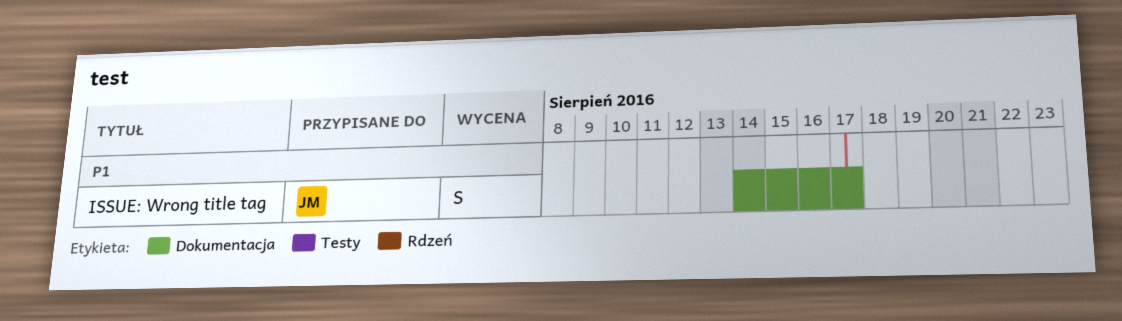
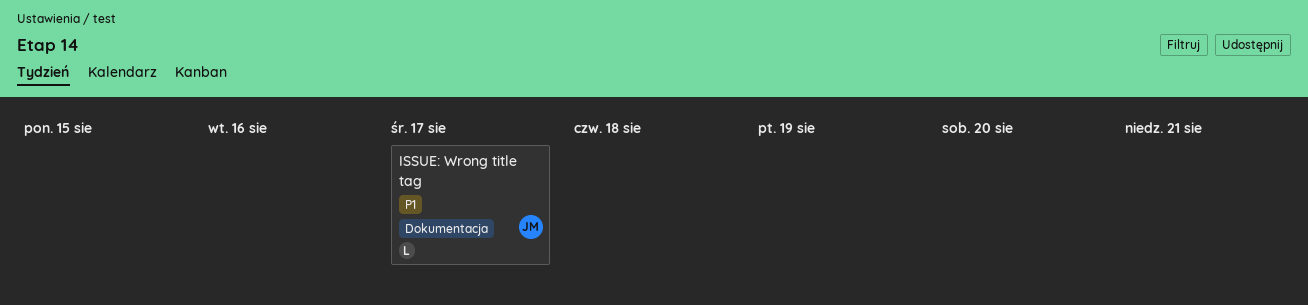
ISSUE: Wrong title tag, estimate: S -> L

